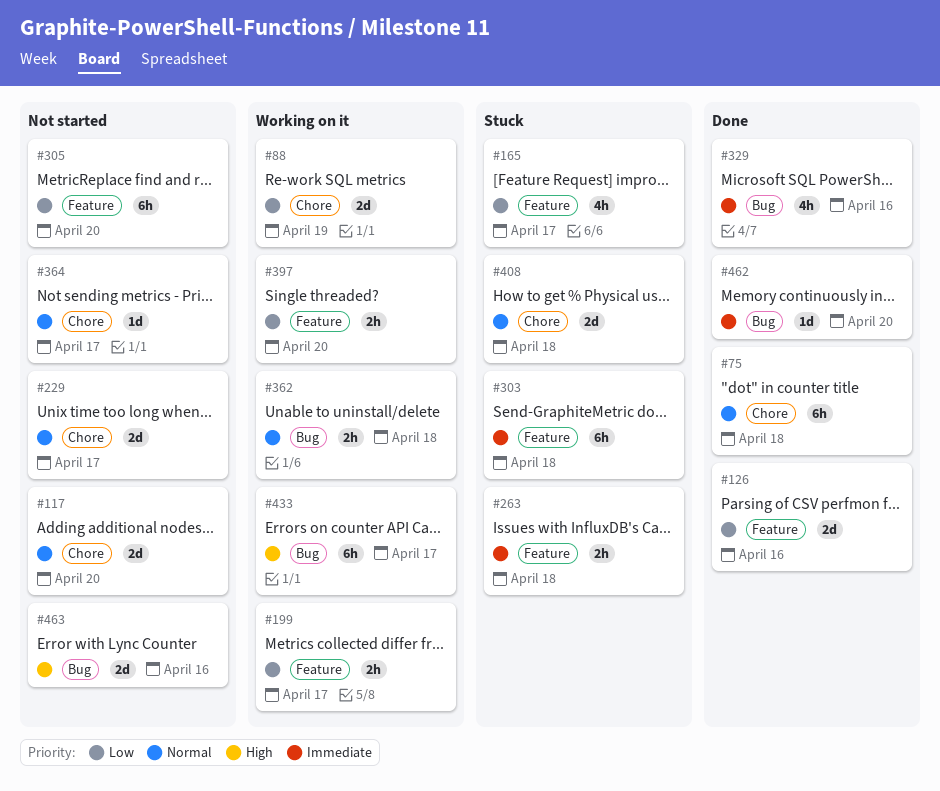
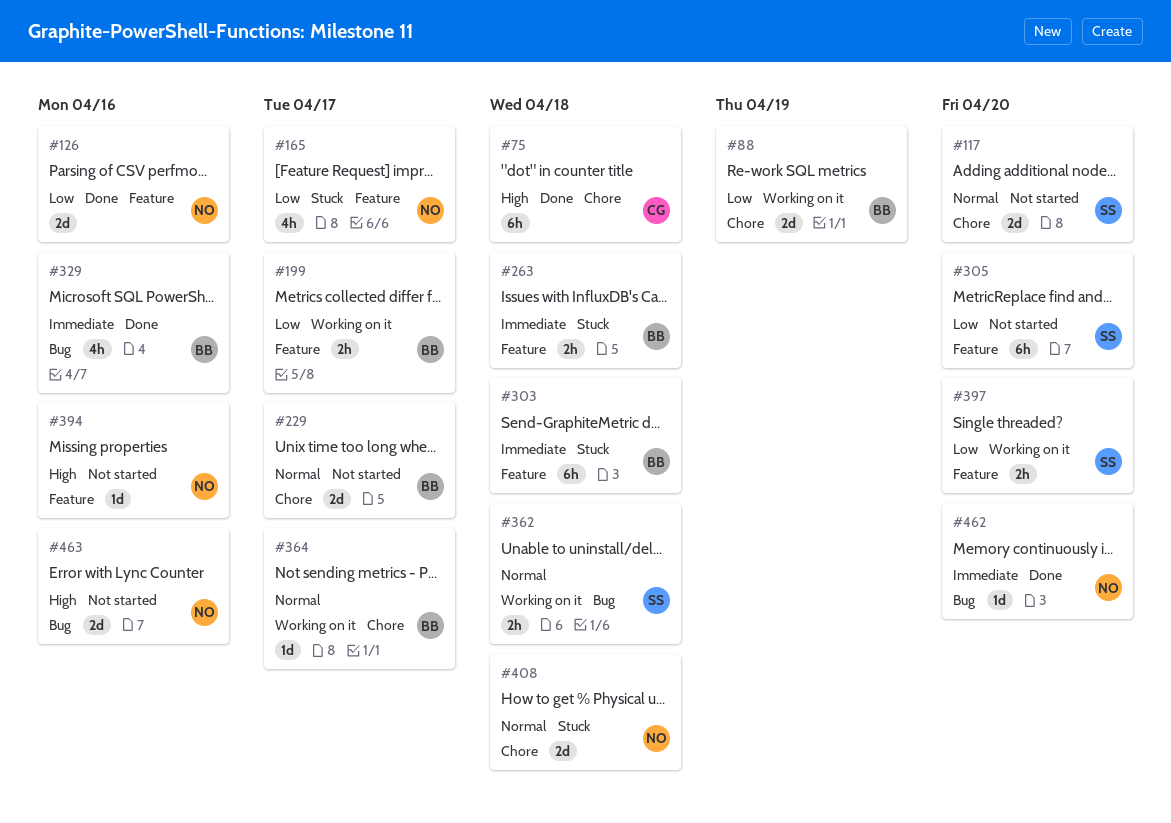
#75, priority: Normal -> High
#364, status: Not started -> Working on it
#394: none -> present
#433: present -> none

